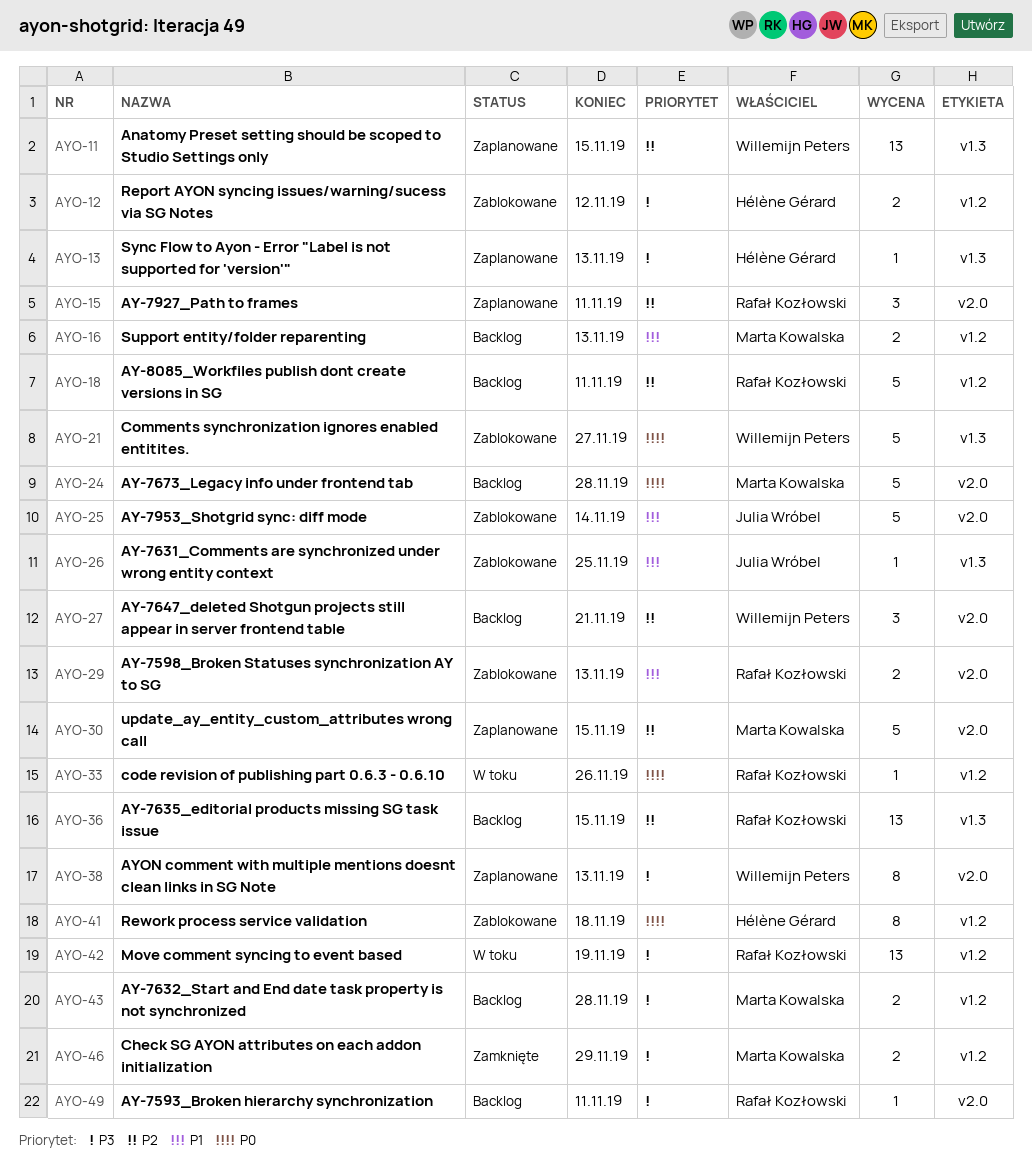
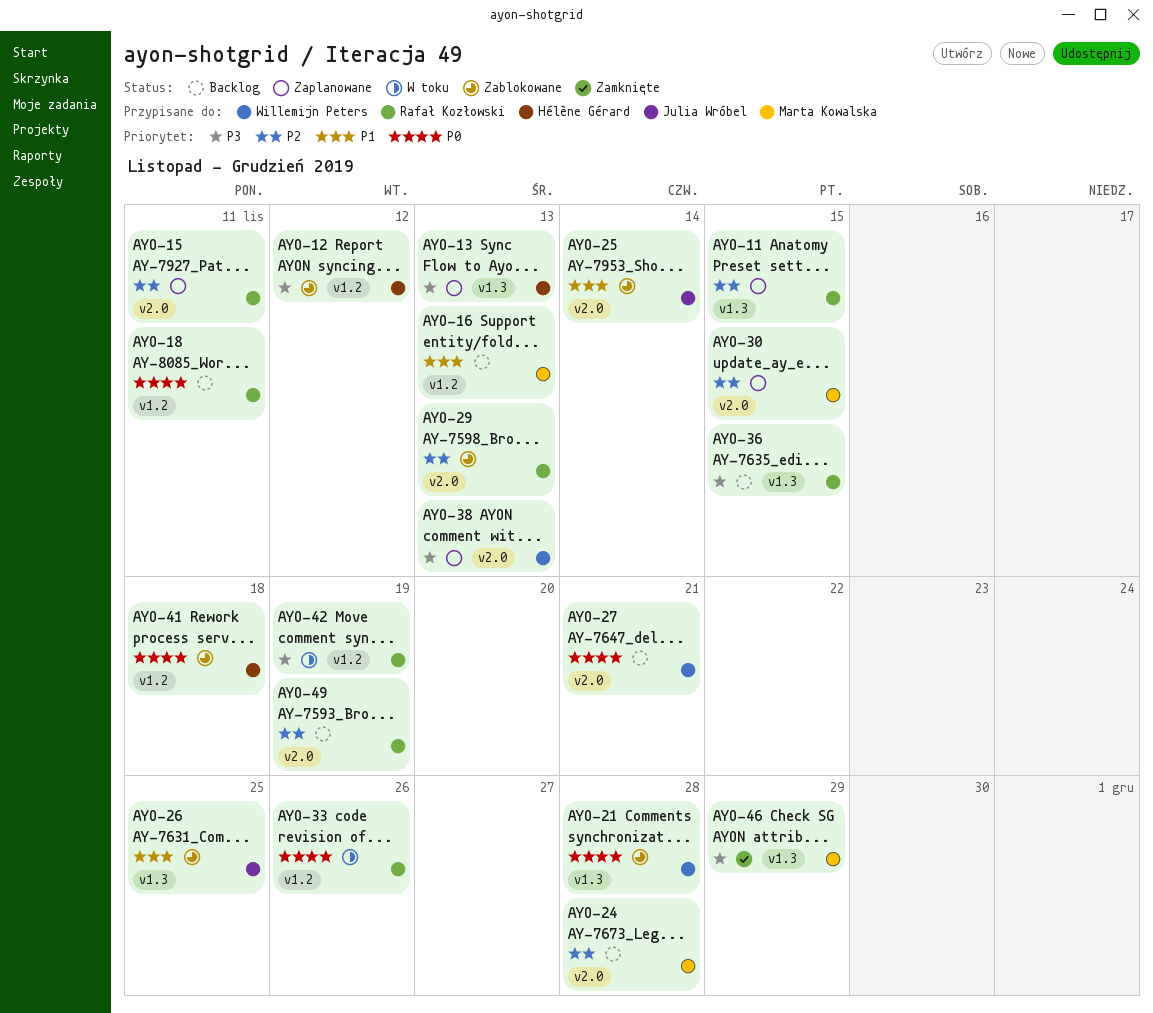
AYO-11, owner: Willemijn Peters -> Rafał Kozłowski
AYO-18, priority: P2 -> P0
AYO-21, due: Nov 27 -> Nov 28
AYO-24, priority: P0 -> P2
AYO-27, priority: P2 -> P0
AYO-29, priority: P1 -> P2
AYO-36, priority: P2 -> P3
AYO-43: present -> none
AYO-46, label: v1.2 -> v1.3
AYO-49, priority: P3 -> P2
AYO-49, due: Nov 11 -> Nov 19

